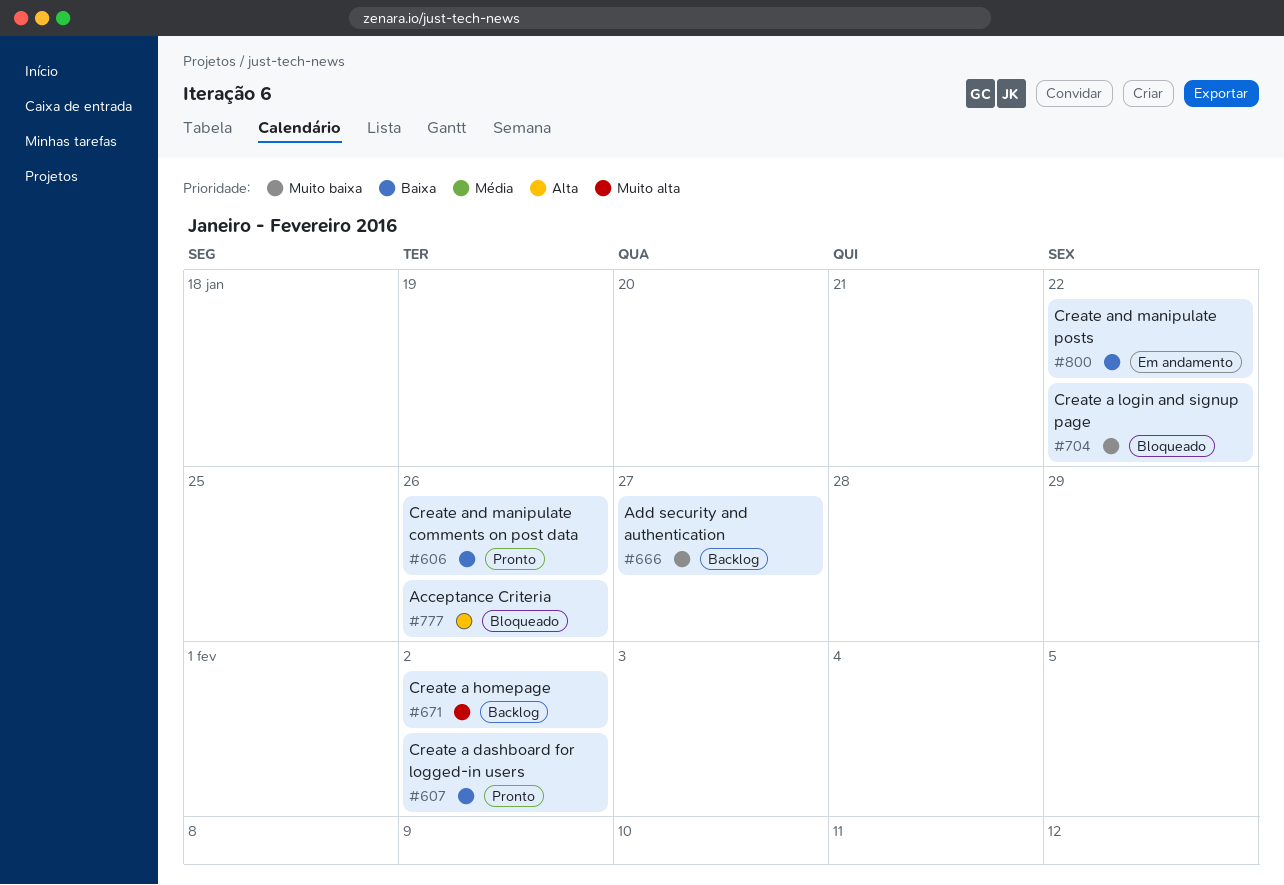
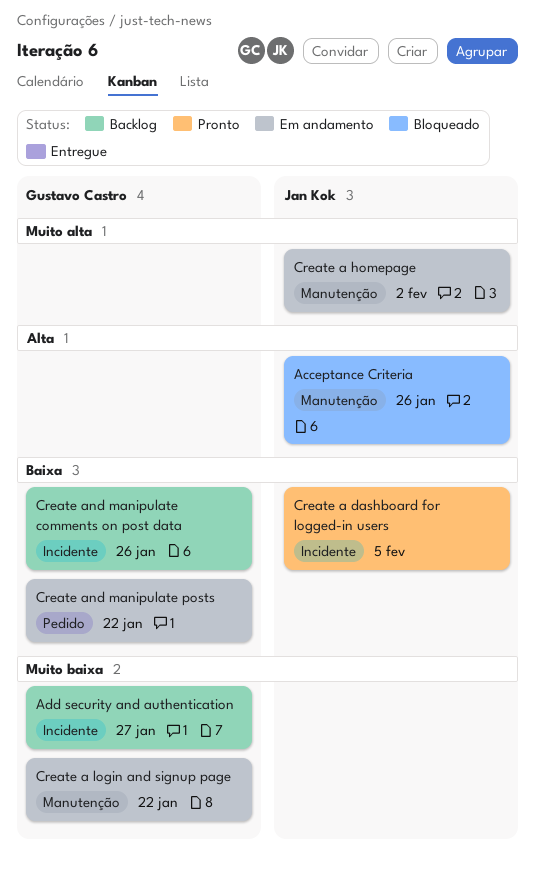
Create a dashboard for logged-in users, due: Feb 2 -> Feb 5
Create a homepage, status: Backlog -> Em andamento
Create a login and signup page, status: Bloqueado -> Em andamento
Create and manipulate comments on post data, status: Pronto -> Backlog

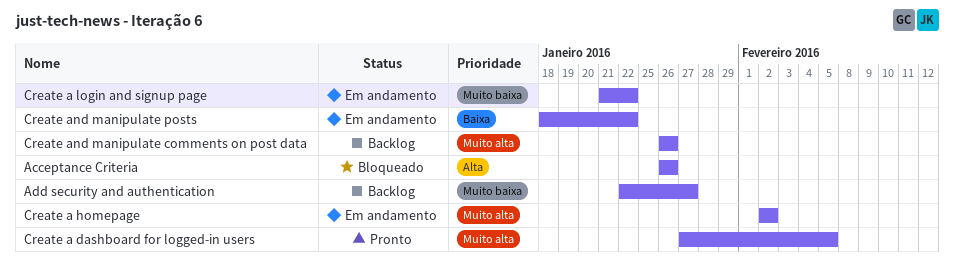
Create a dashboard for logged-in users, priority: Baixa -> Muito alta
Create and manipulate comments on post data, priority: Baixa -> Muito alta

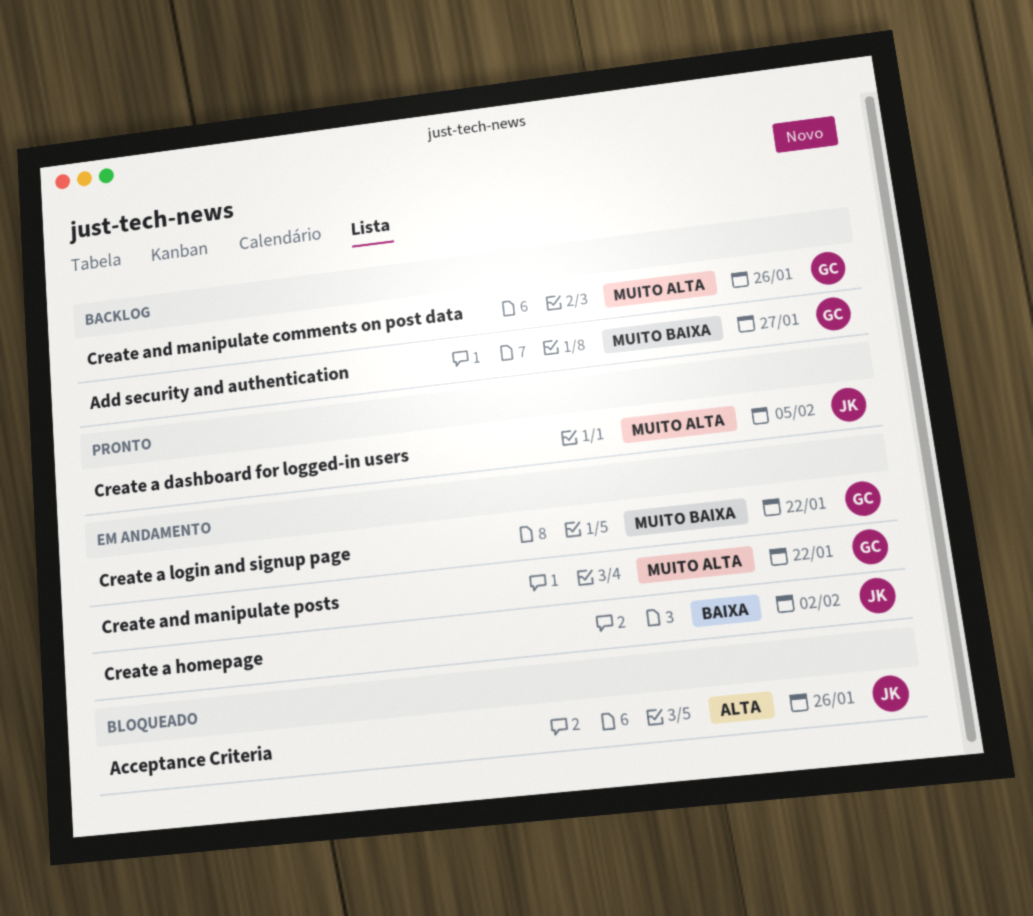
Create a homepage, priority: Muito alta -> Baixa
Create and manipulate posts, priority: Baixa -> Muito alta

